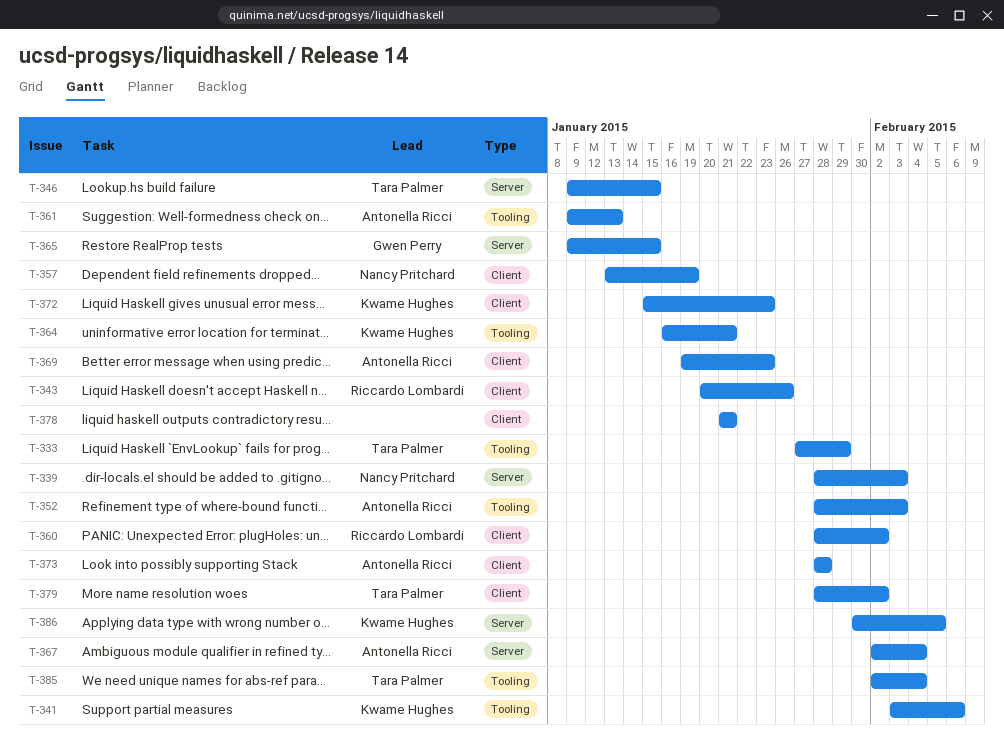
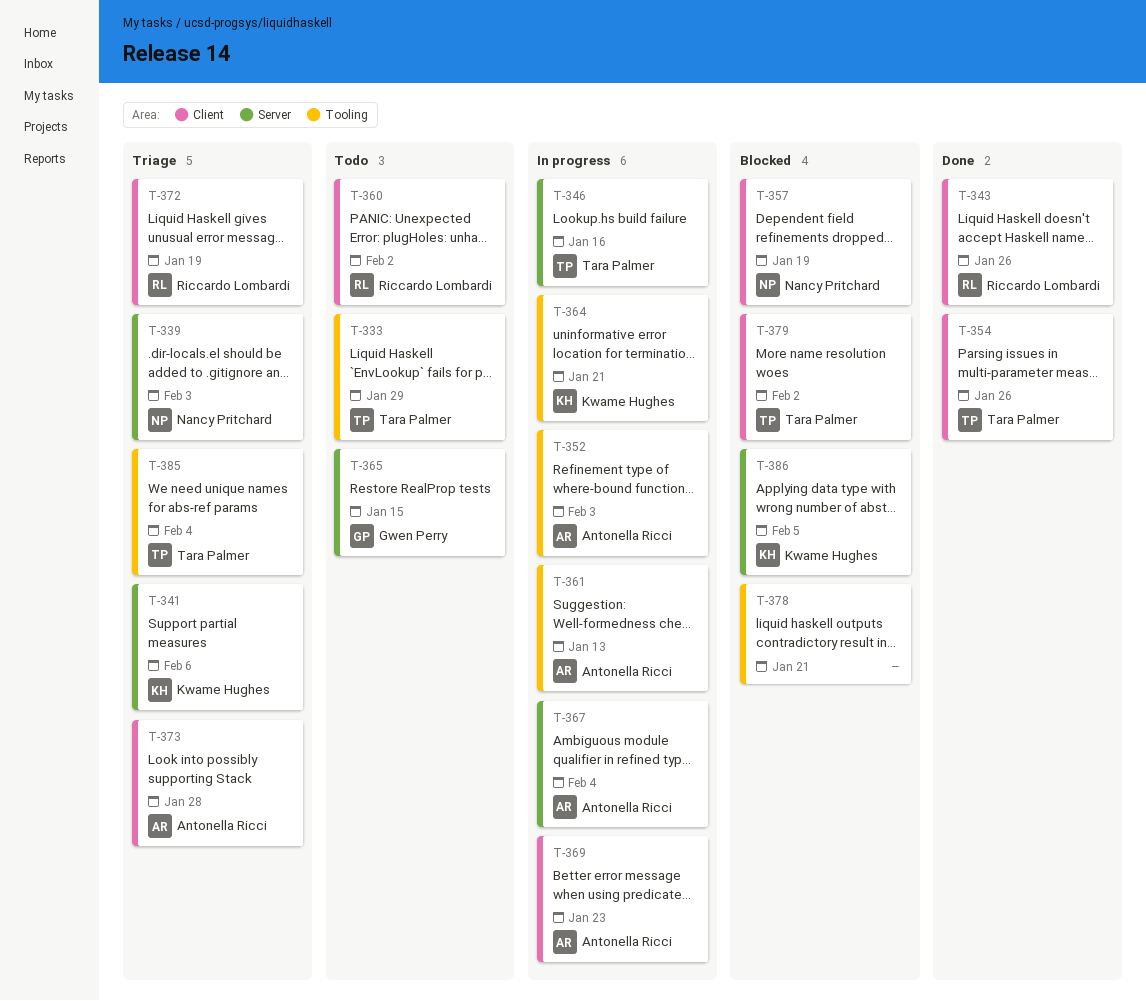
T-341, label: Tooling -> Server
T-346, due: Jan 15 -> Jan 16
T-354: none -> present
T-372, owner: Kwame Hughes -> Riccardo Lombardi
T-372, due: Jan 23 -> Jan 19
T-378, label: Client -> Tooling

